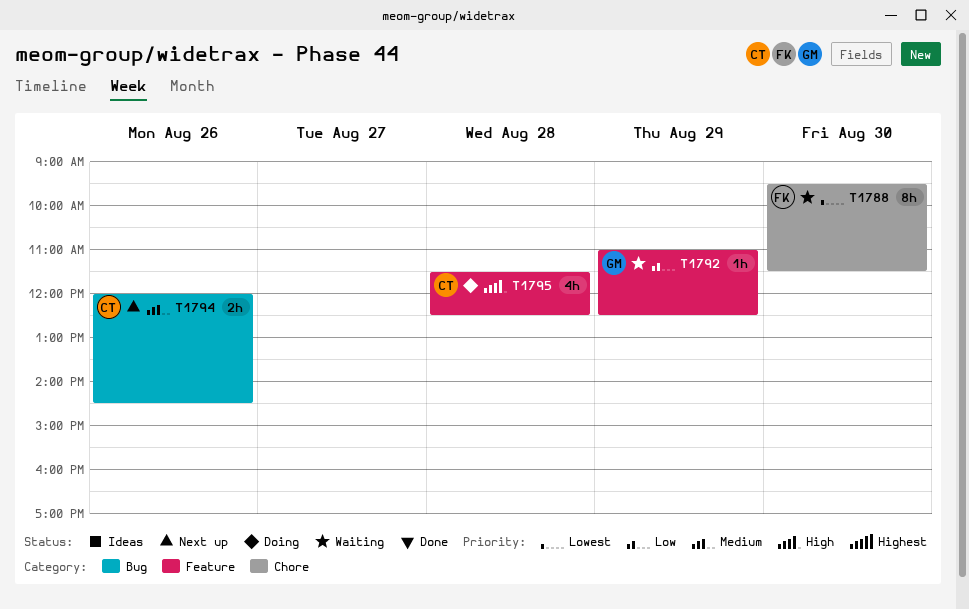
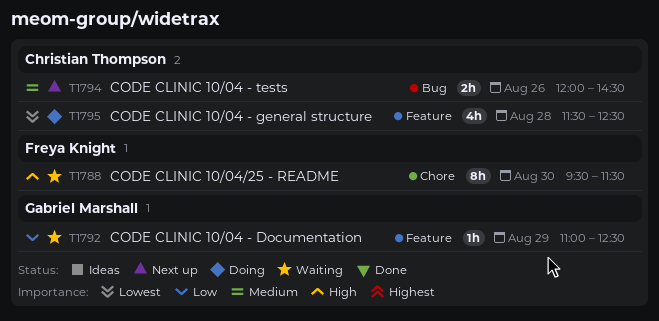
T1788, priority: Lowest -> High
T1795, priority: High -> Lowest

